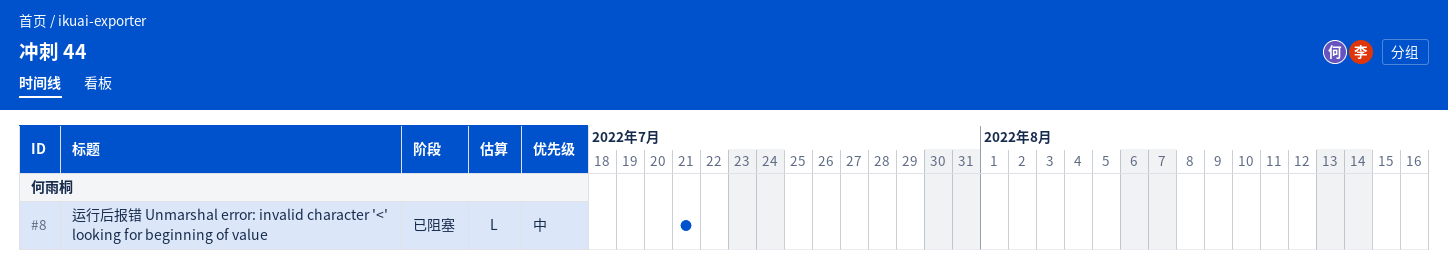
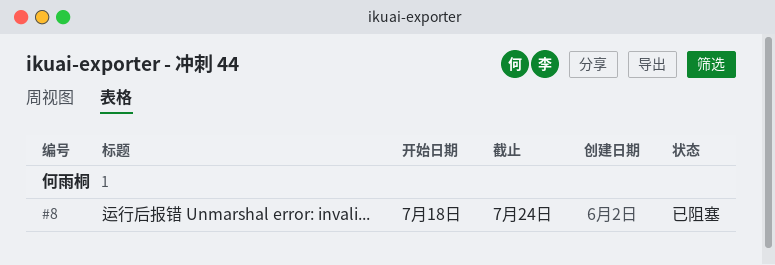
#8, start: Jul 21 -> Jul 18
#8, due: Jul 21 -> Jul 24

